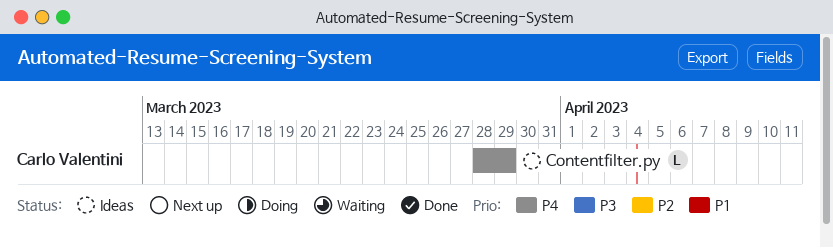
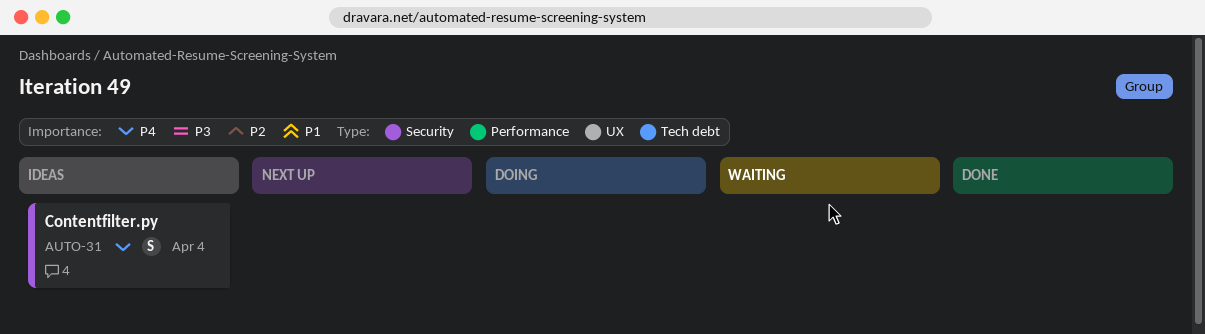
Contentfilter.py, estimate: L -> S
Contentfilter.py, due: Mar 29 -> Apr 4

